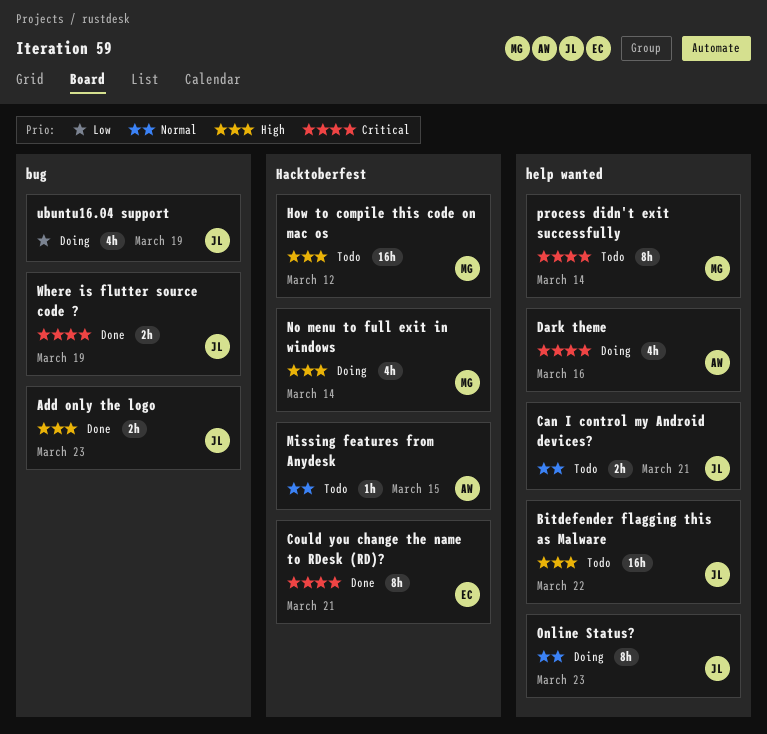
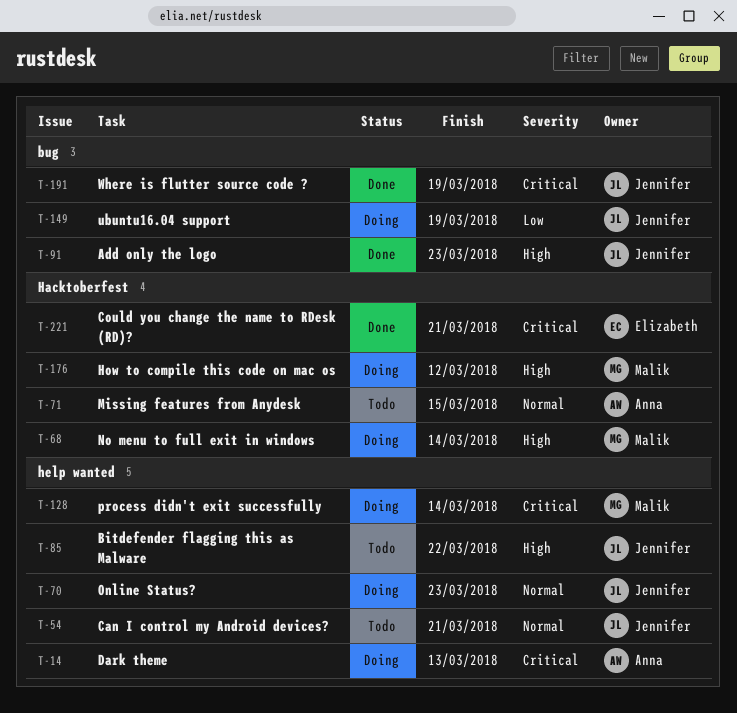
Dark theme, due: Mar 16 -> Mar 13
How to compile this code on mac os, status: Todo -> Doing
process didn't exit successfully, status: Todo -> Doing

